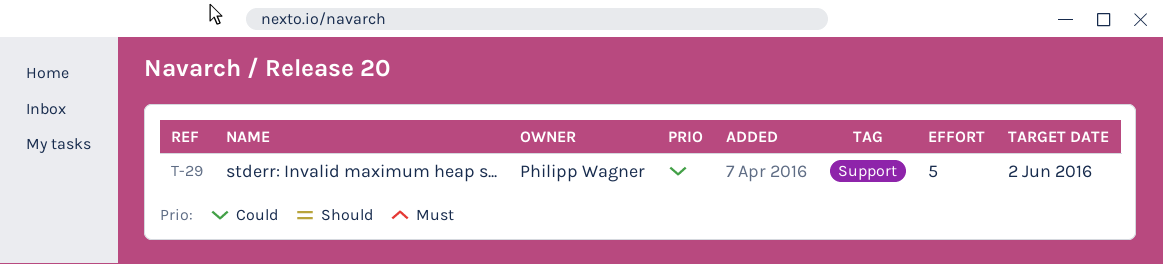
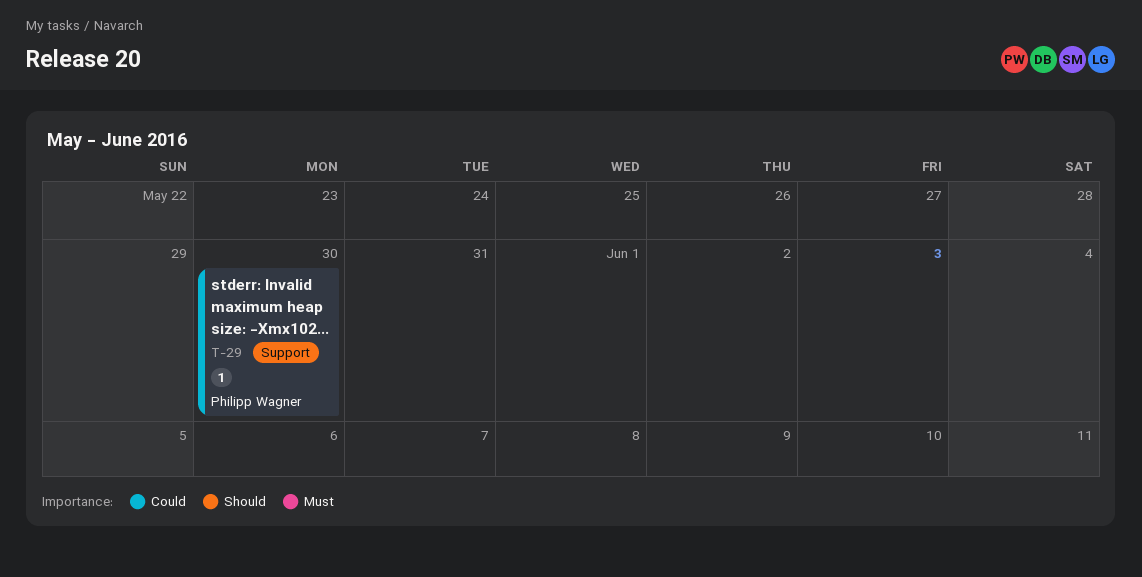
T-29, estimate: 5 -> 1
T-29, due: Jun 2 -> May 30

